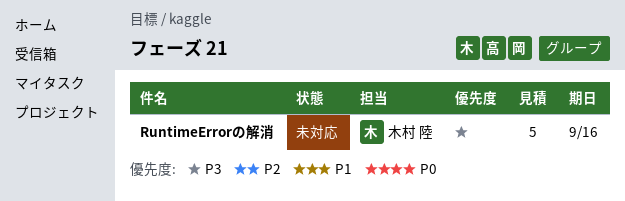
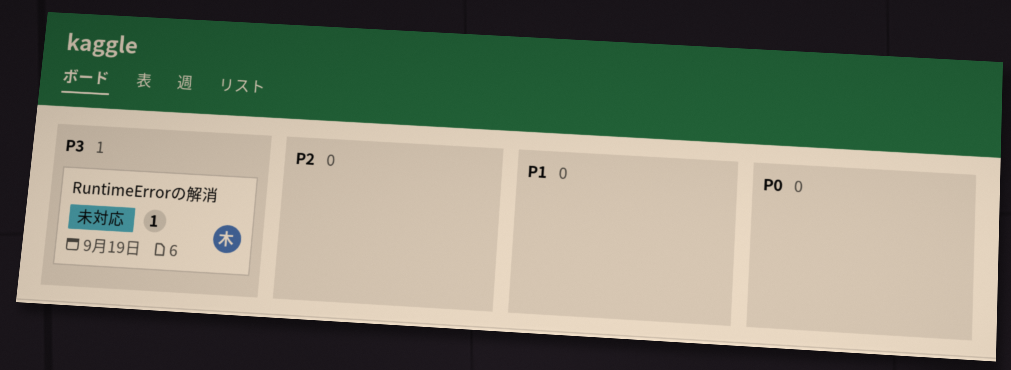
RuntimeErrorの解消, estimate: 5 -> 1
RuntimeErrorの解消, due: Sep 16 -> Sep 19

